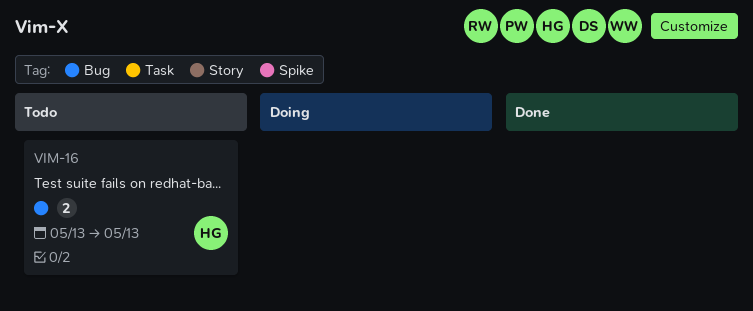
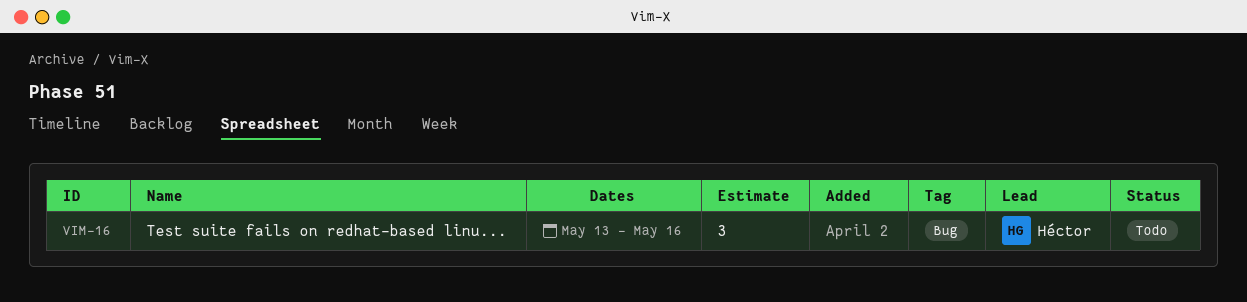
VIM-16, estimate: 2 -> 3
VIM-16, due: May 13 -> May 16

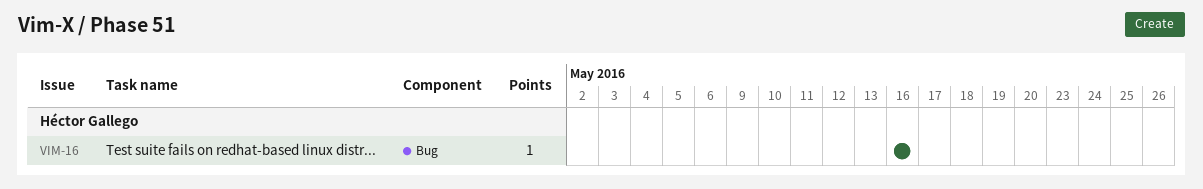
VIM-16, estimate: 3 -> 1
VIM-16, start: May 13 -> May 16

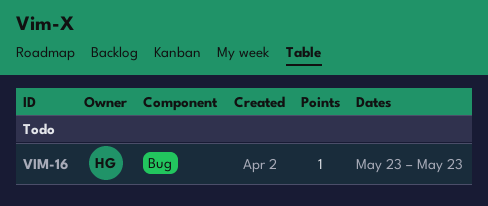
VIM-16, start: May 16 -> May 23
VIM-16, due: May 16 -> May 23

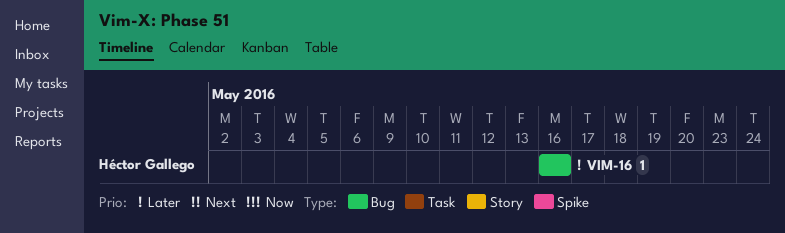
VIM-16, start: May 23 -> May 16
VIM-16, due: May 23 -> May 16

